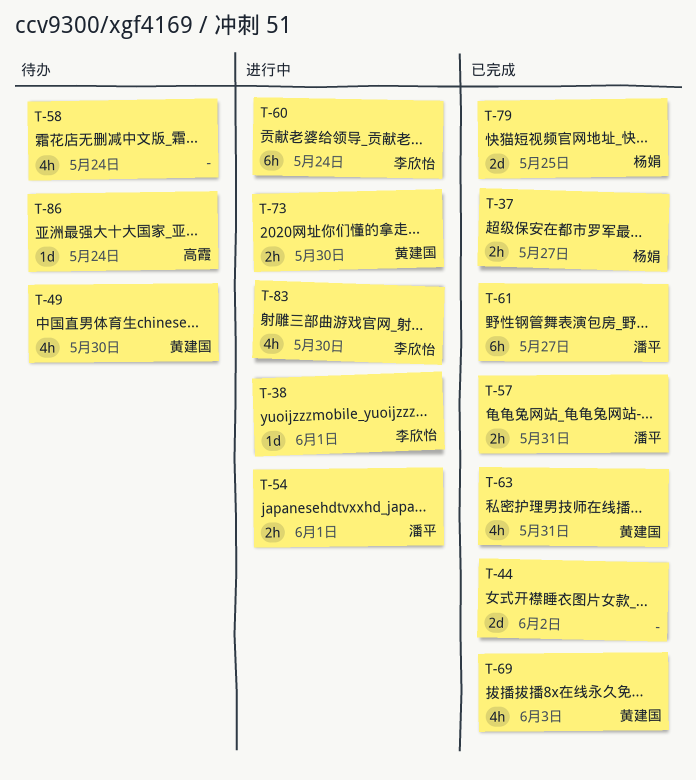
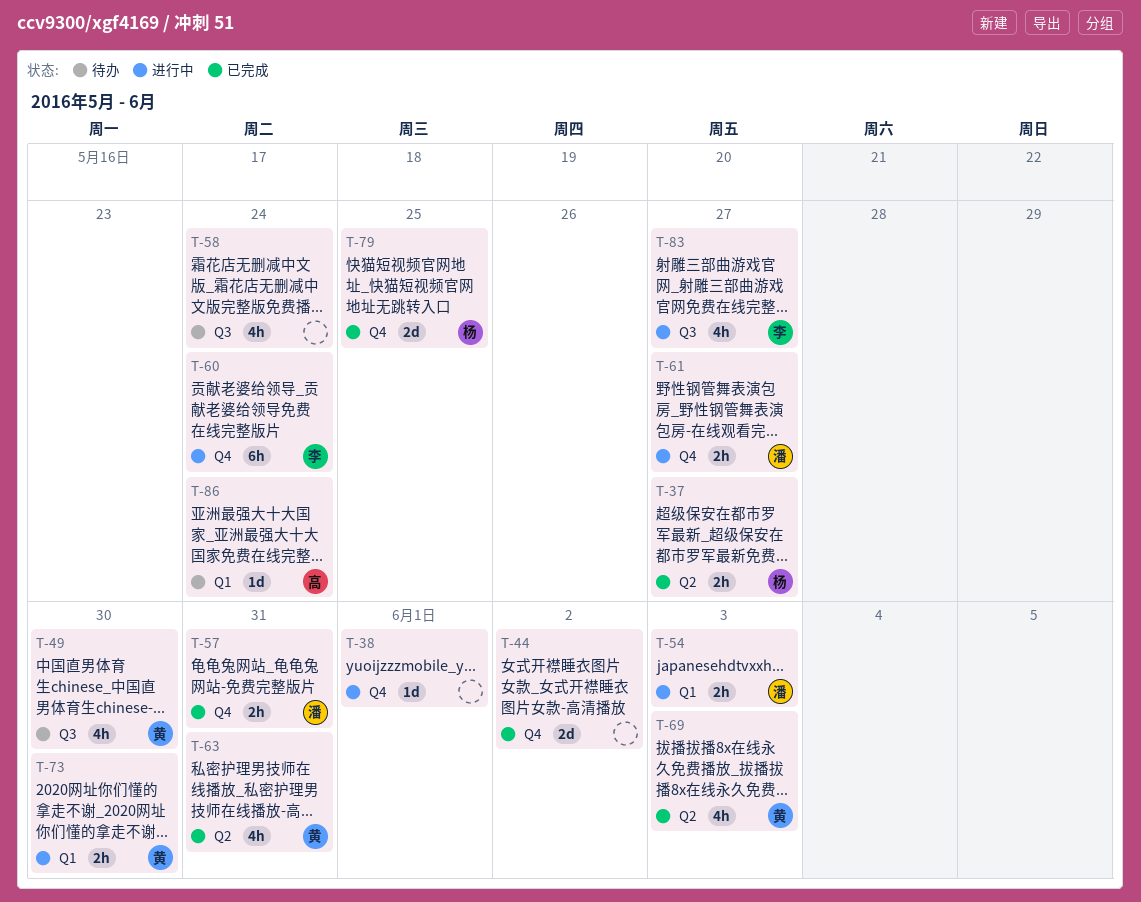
T-38, owner: 李欣怡 -> none
T-54, due: Jun 1 -> Jun 3
T-61, status: 已完成 -> 进行中
T-61, estimate: 6h -> 2h
T-83, due: May 30 -> May 27

